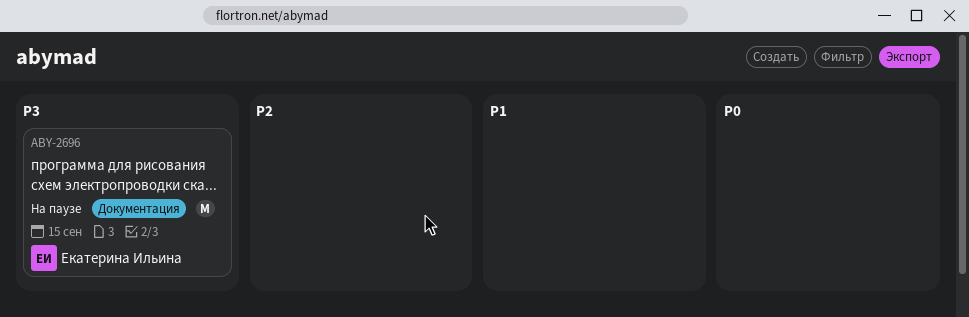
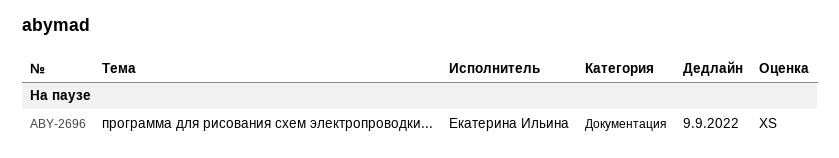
ABY-2696, estimate: M -> XS
ABY-2696, due: Sep 15 -> Sep 9

